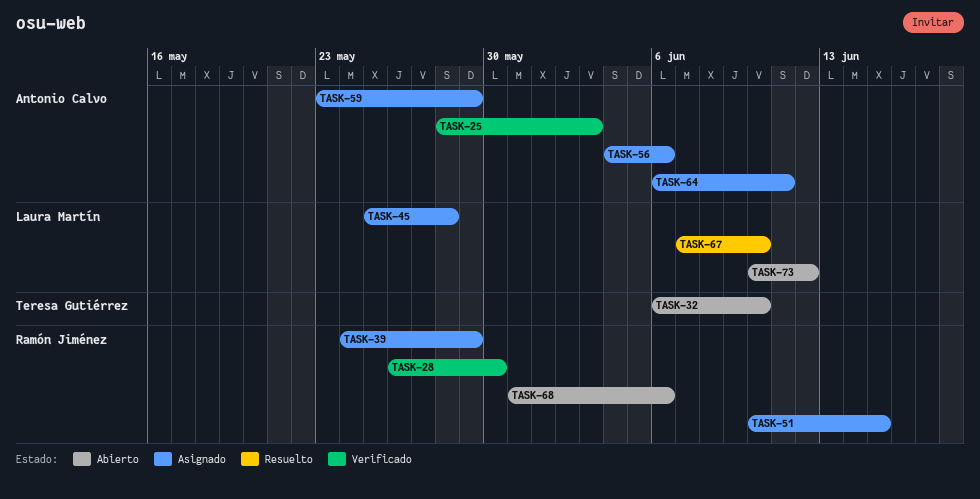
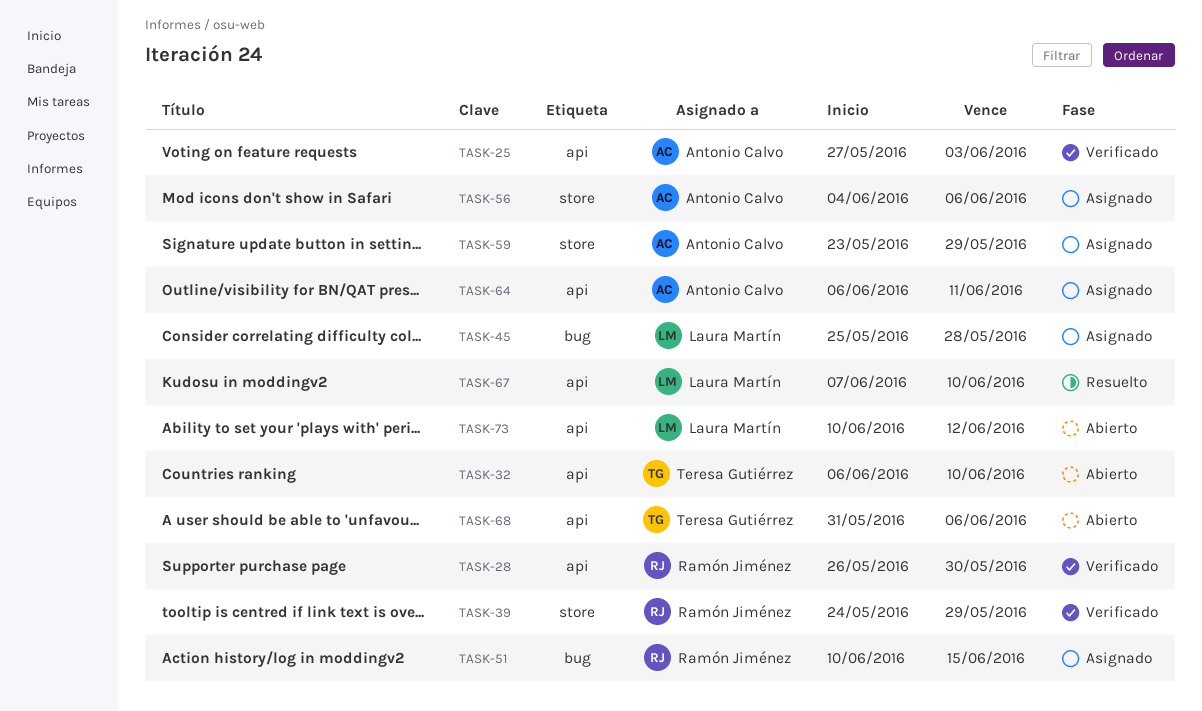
TASK-25, start: May 28 -> May 27
TASK-39, status: Asignado -> Verificado
TASK-68, owner: Ramón Jiménez -> Teresa Gutiérrez

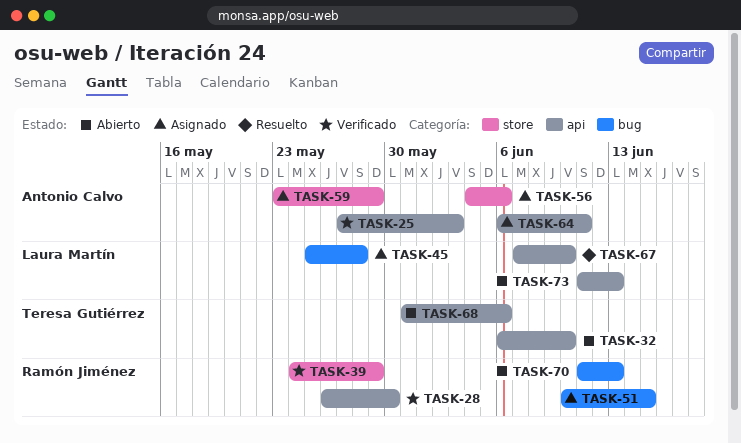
TASK-70: none -> present
TASK-73, start: Jun 10 -> Jun 11
TASK-73, due: Jun 12 -> Jun 13

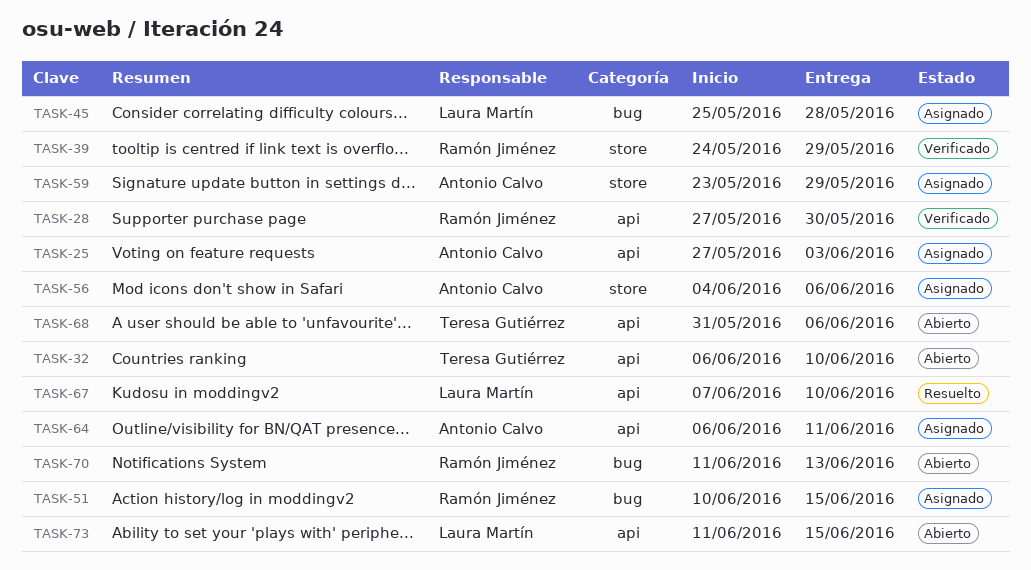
TASK-25, status: Verificado -> Asignado
TASK-28, start: May 26 -> May 27
TASK-73, due: Jun 13 -> Jun 15

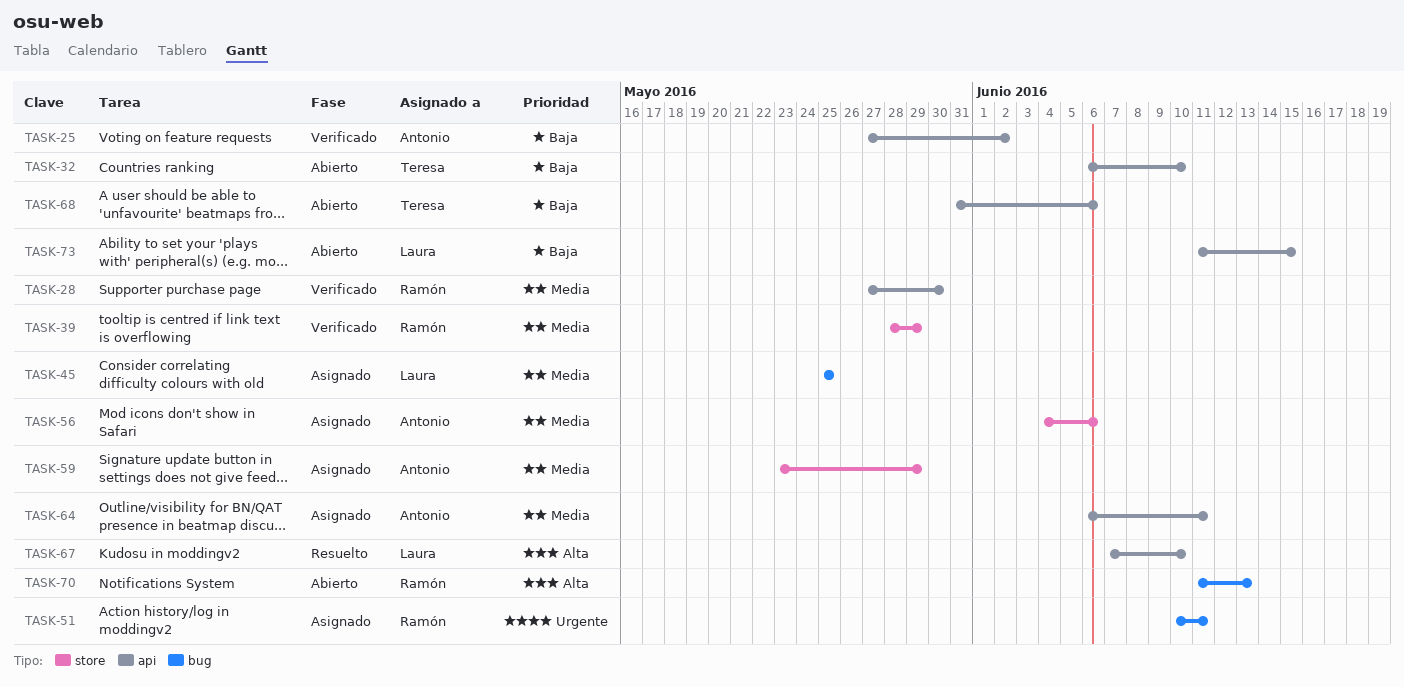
TASK-25, status: Asignado -> Verificado
TASK-25, due: Jun 3 -> Jun 2
TASK-39, start: May 24 -> May 28
TASK-45, due: May 28 -> May 25
TASK-51, due: Jun 15 -> Jun 11

